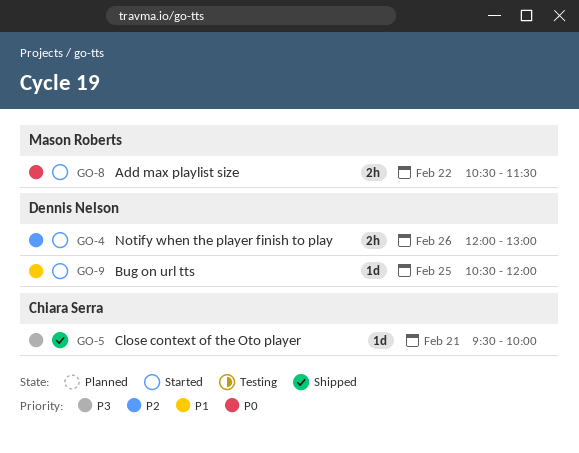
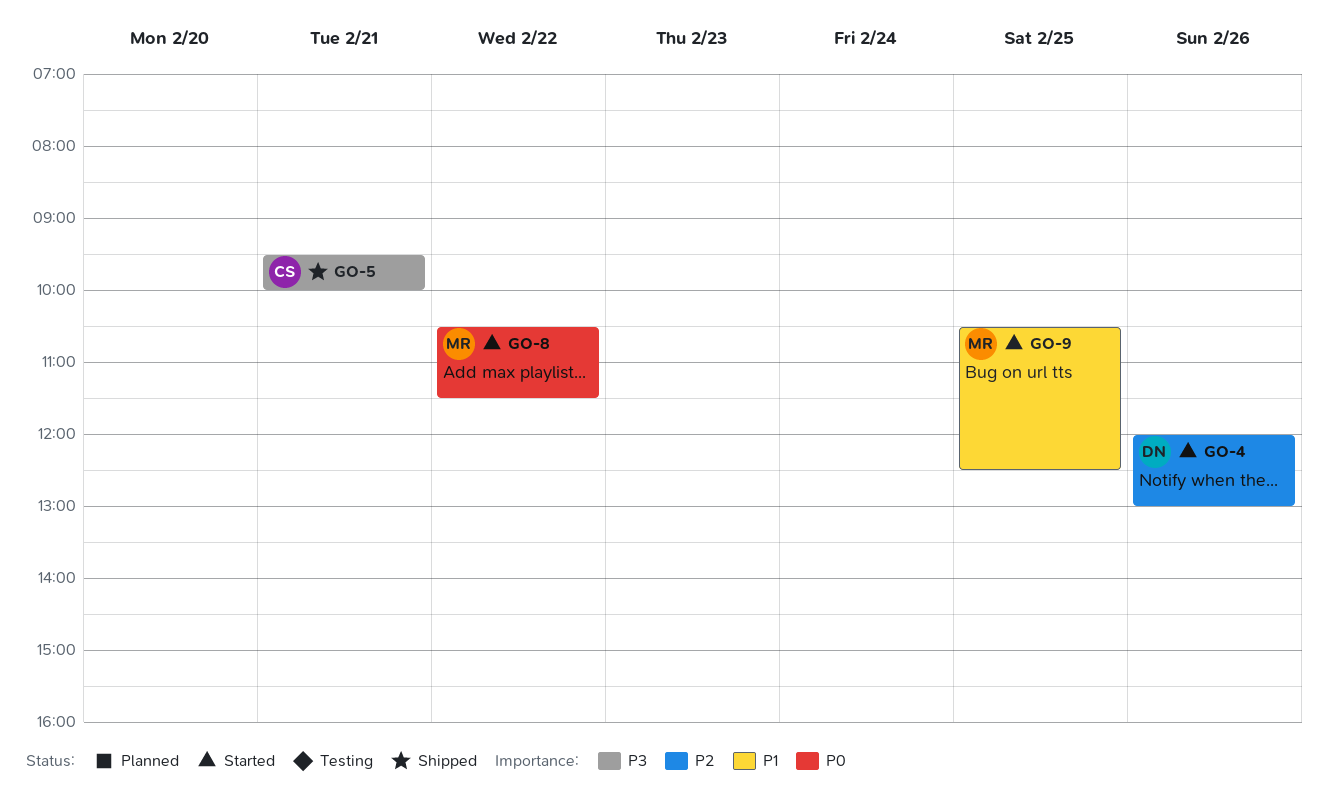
GO-9, owner: Dennis Nelson -> Mason Roberts
GO-9, ends: 12:00 -> 12:30

